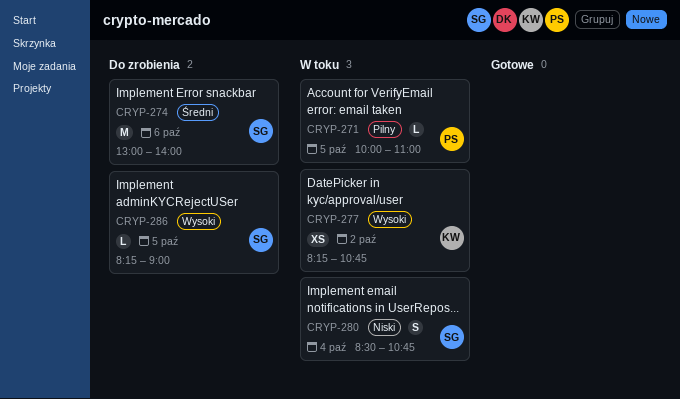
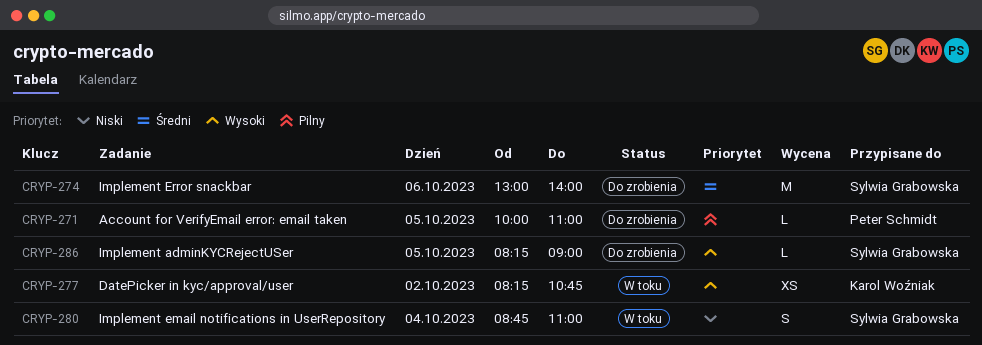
CRYP-271, status: W toku -> Do zrobienia
CRYP-280, begins: 08:30 -> 08:45
CRYP-280, ends: 10:45 -> 11:00

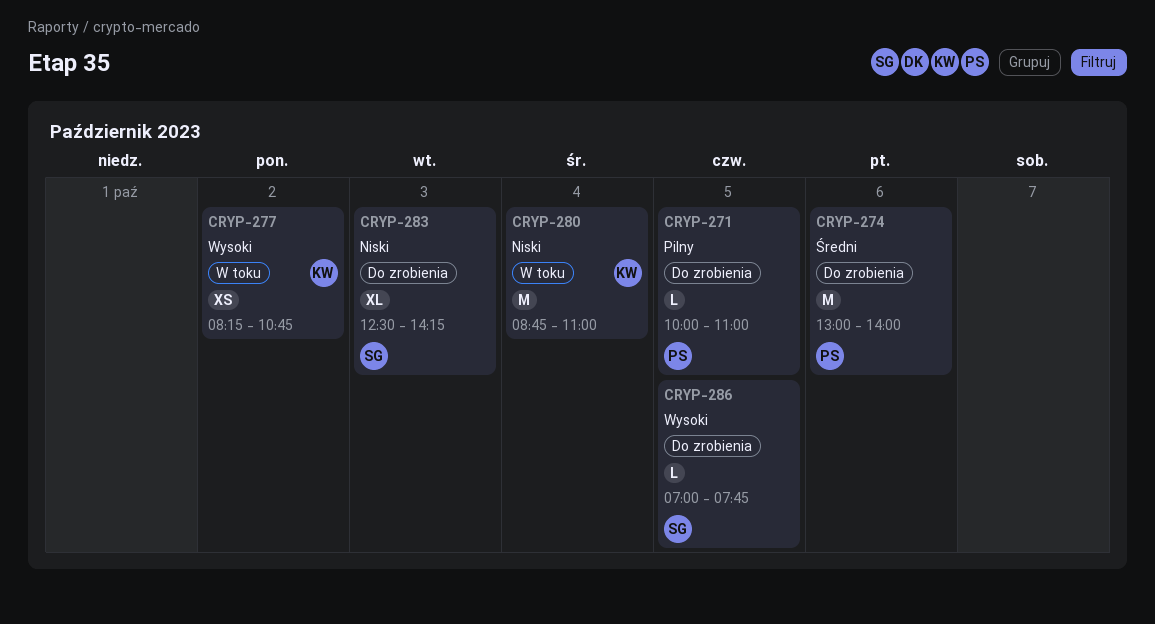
CRYP-274, owner: Sylwia Grabowska -> Peter Schmidt
CRYP-280, owner: Sylwia Grabowska -> Karol Woźniak
CRYP-280, estimate: S -> M
CRYP-283: none -> present
CRYP-286, begins: 08:15 -> 07:00
CRYP-286, ends: 09:00 -> 07:45

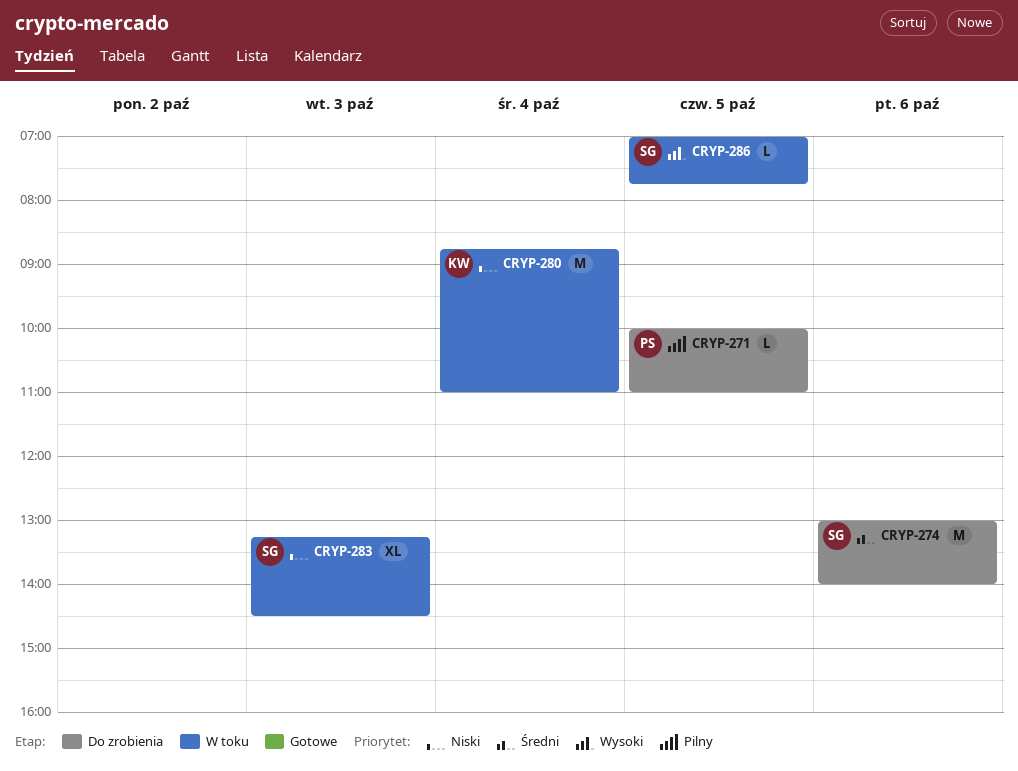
CRYP-274, owner: PS -> SG
CRYP-277: present -> none
CRYP-283, status: Do zrobienia -> W toku
CRYP-283, begins: 12:30 -> 13:15
CRYP-283, ends: 14:15 -> 14:30
CRYP-286, status: Do zrobienia -> W toku

